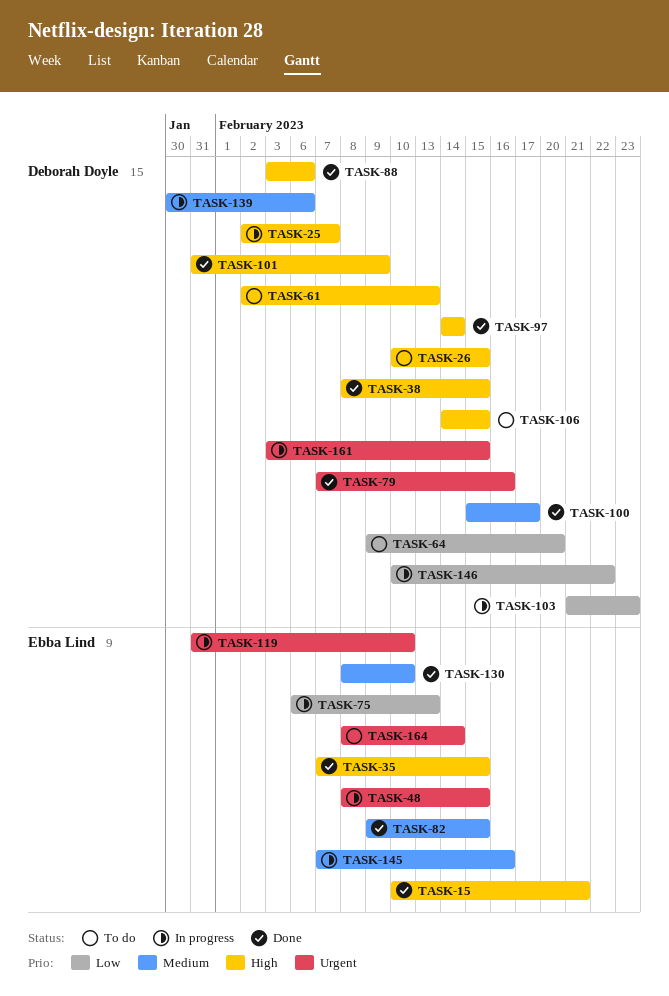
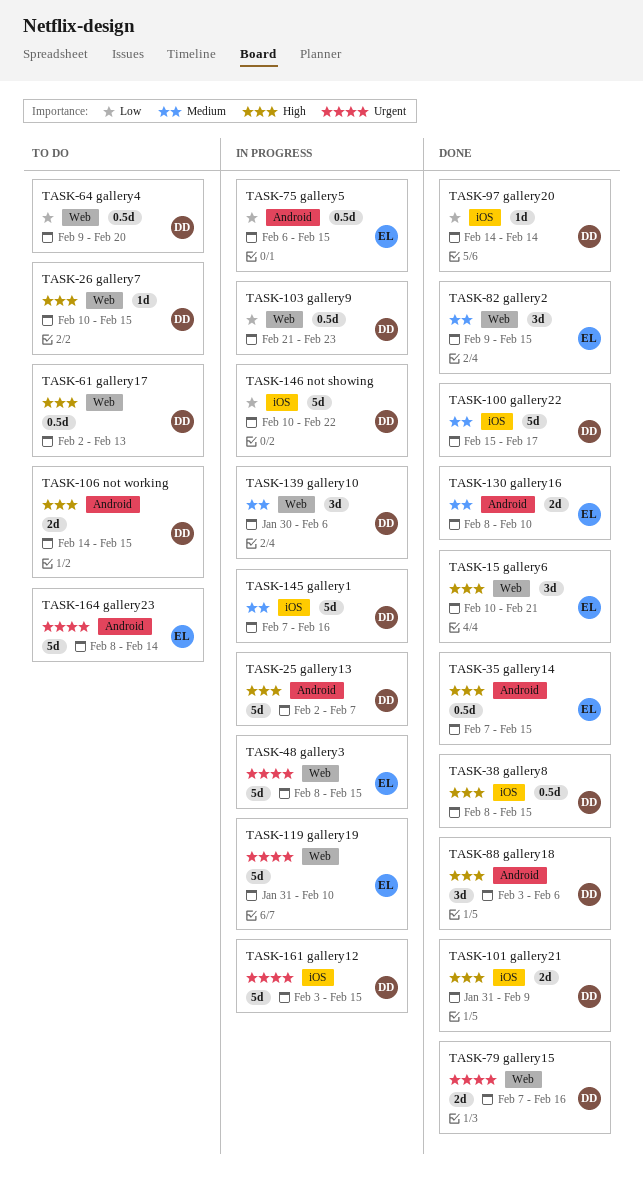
TASK-75, due: Feb 13 -> Feb 15
TASK-97, priority: High -> Low
TASK-145, owner: Ebba Lind -> Deborah Doyle

